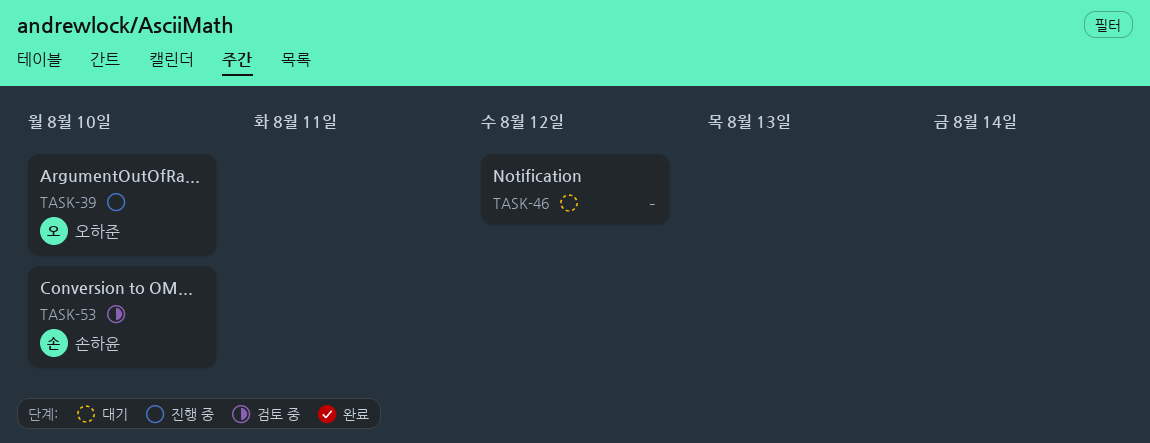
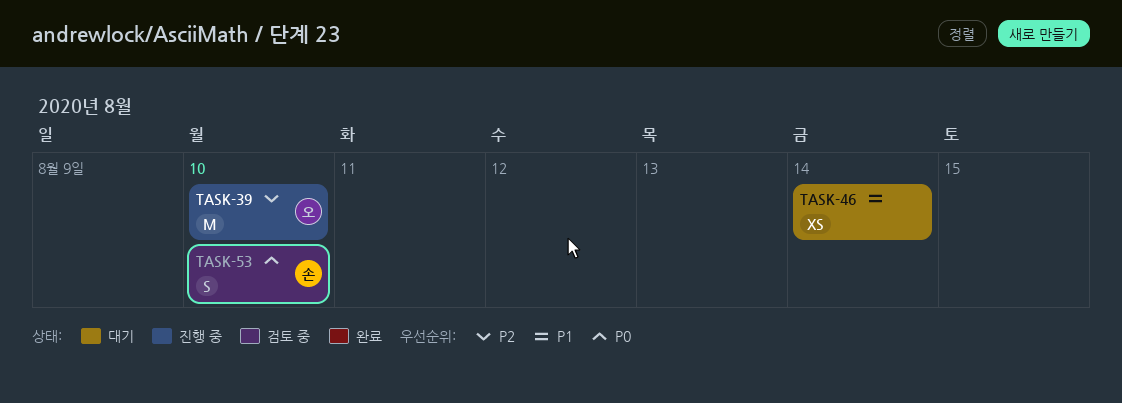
TASK-46, due: Aug 12 -> Aug 14

